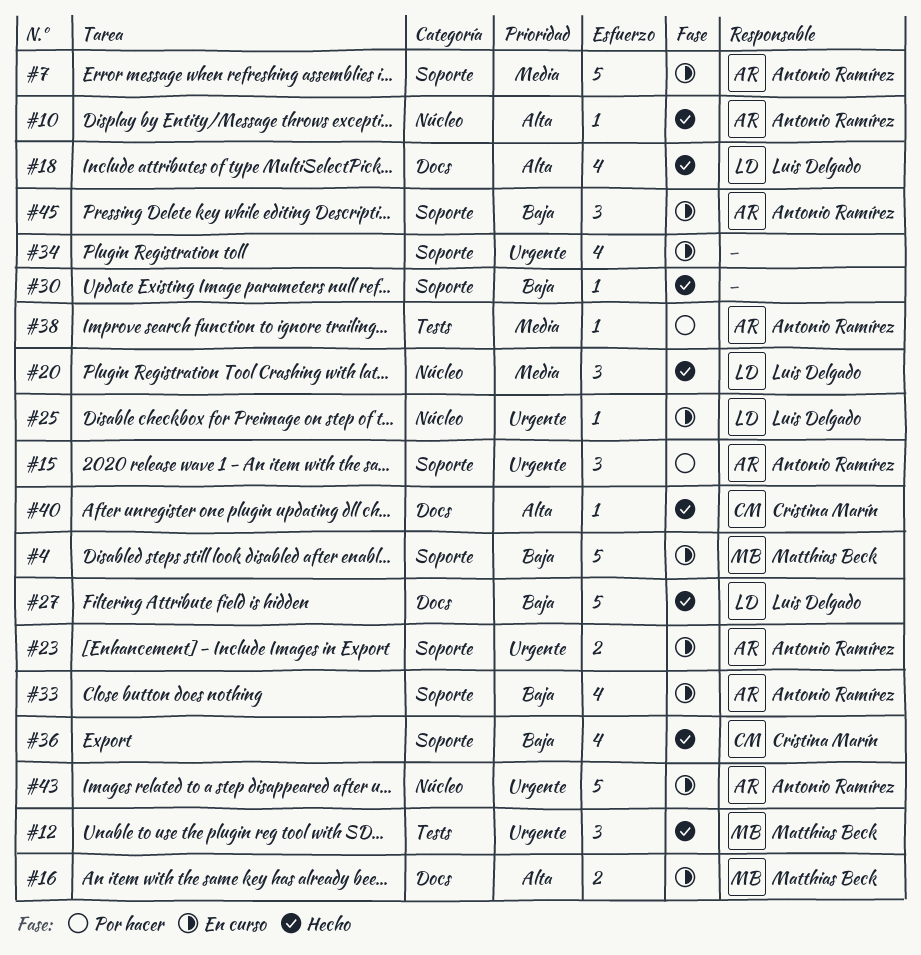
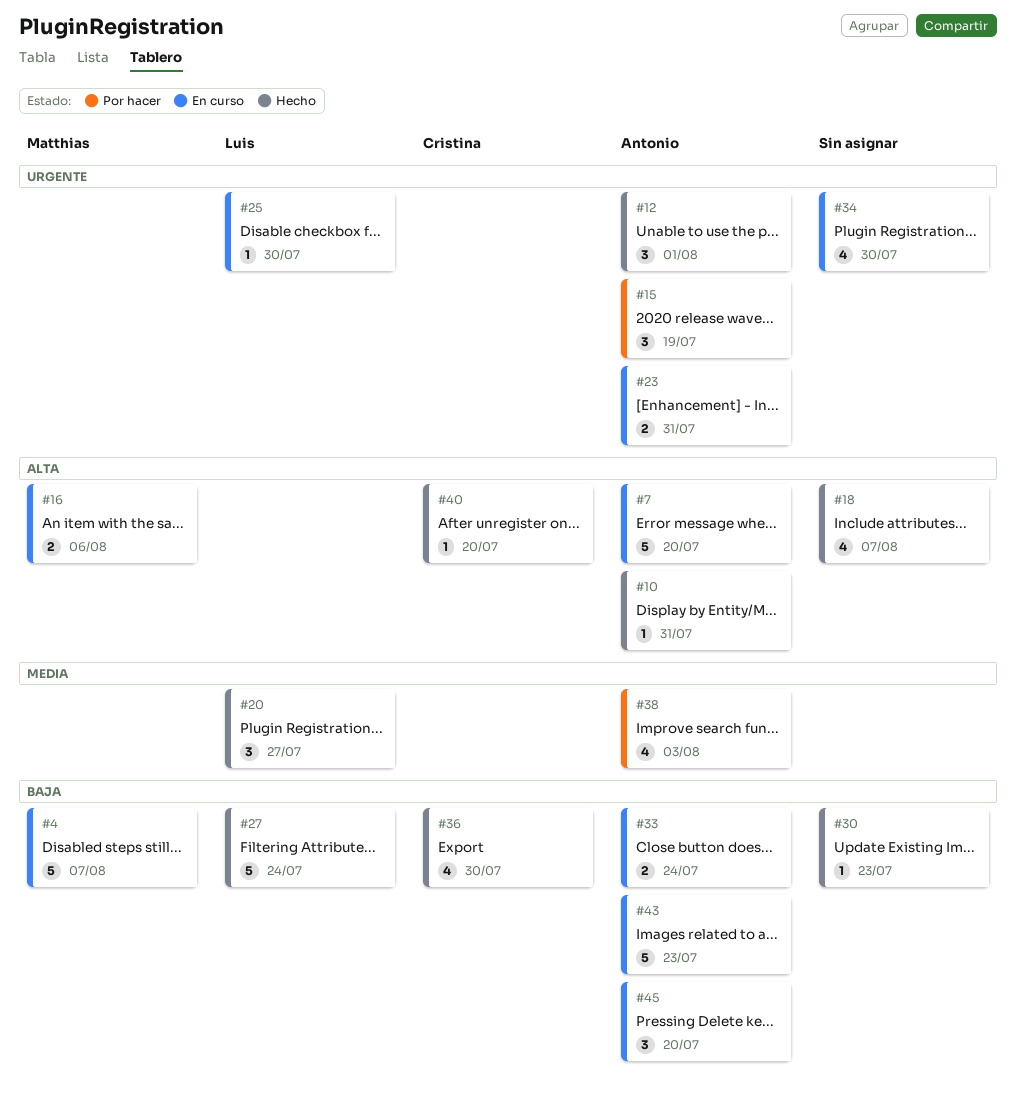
#7, priority: Media -> Alta
#12, owner: Matthias Beck -> Antonio Ramírez
#18, owner: Luis Delgado -> none
#33, estimate: 4 -> 2
#38, estimate: 1 -> 4
#43, priority: Urgente -> Baja

